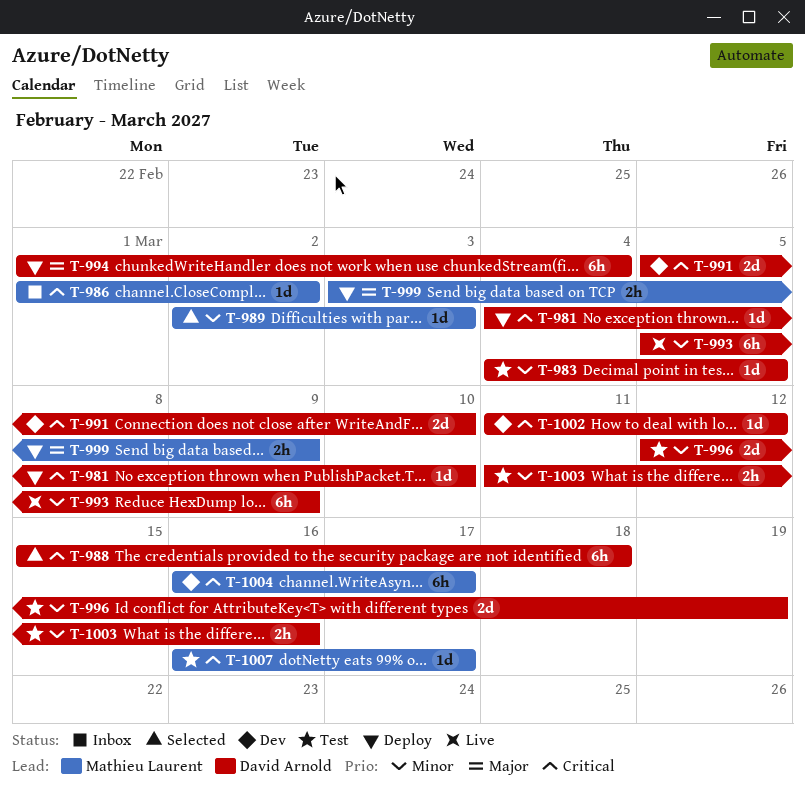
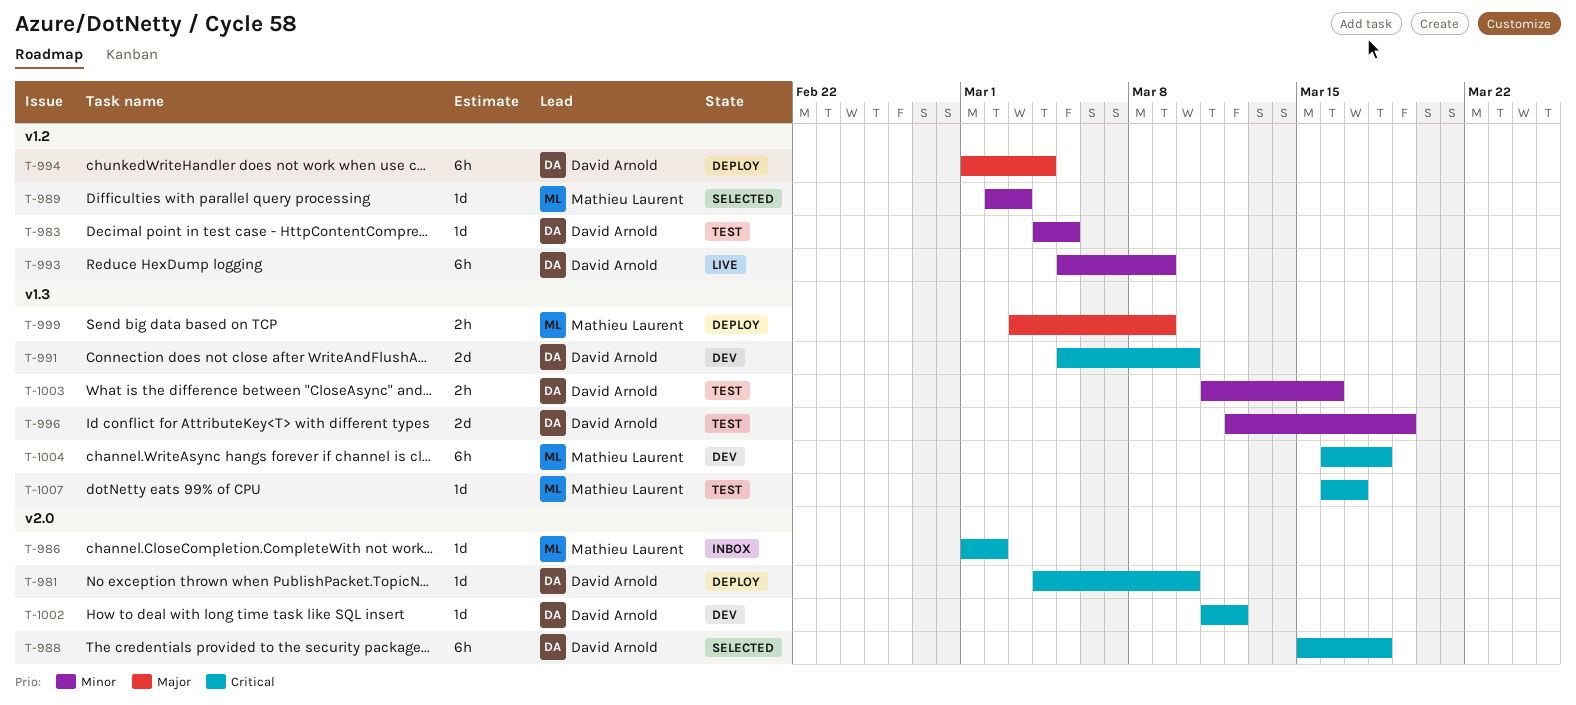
T-1004, due: Mar 17 -> Mar 18

